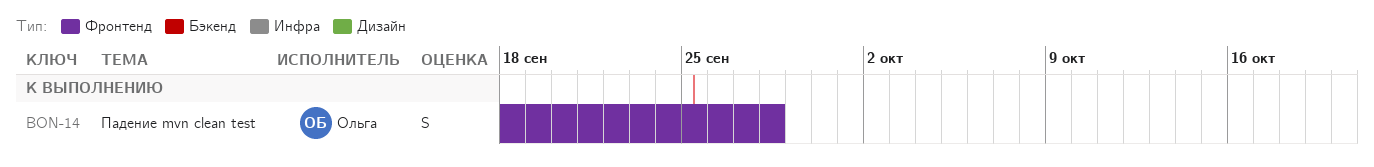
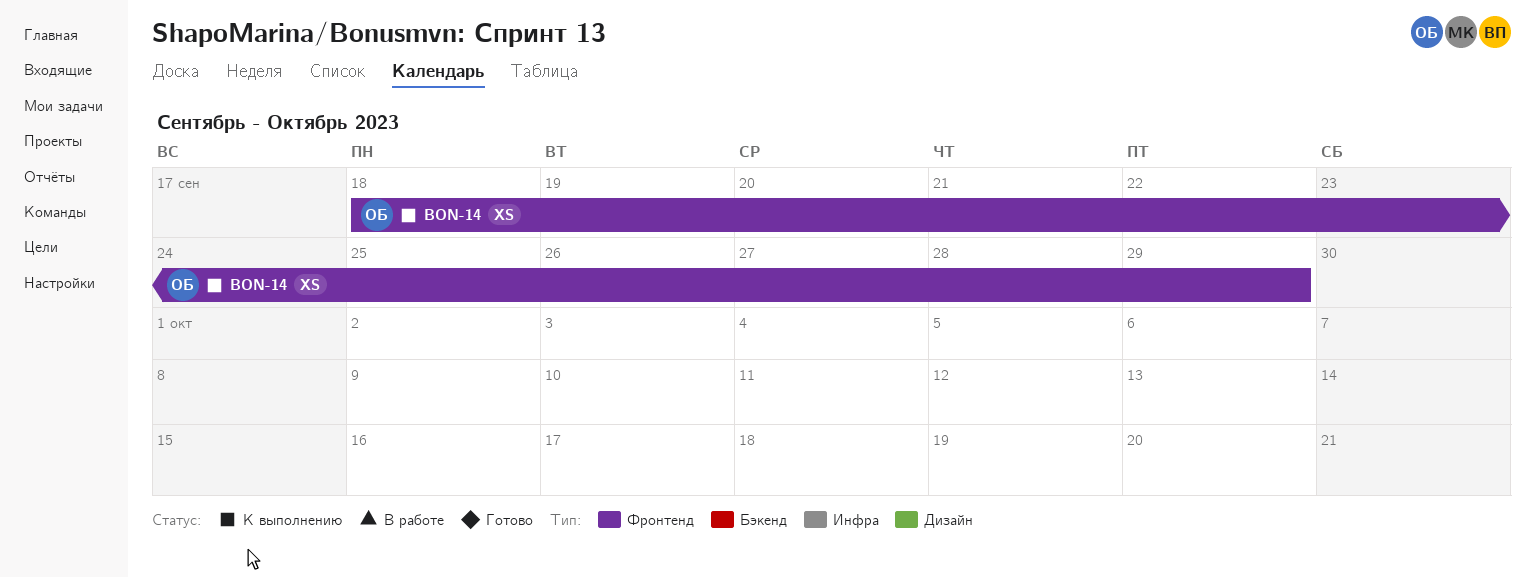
BON-14, estimate: S -> XS
BON-14, due: Sep 28 -> Sep 29

